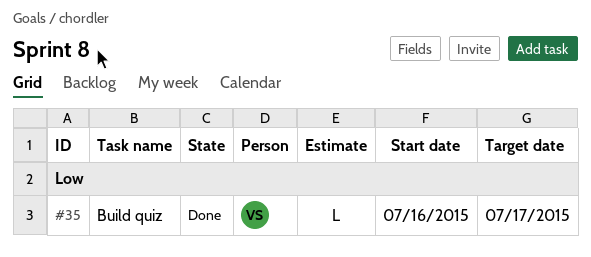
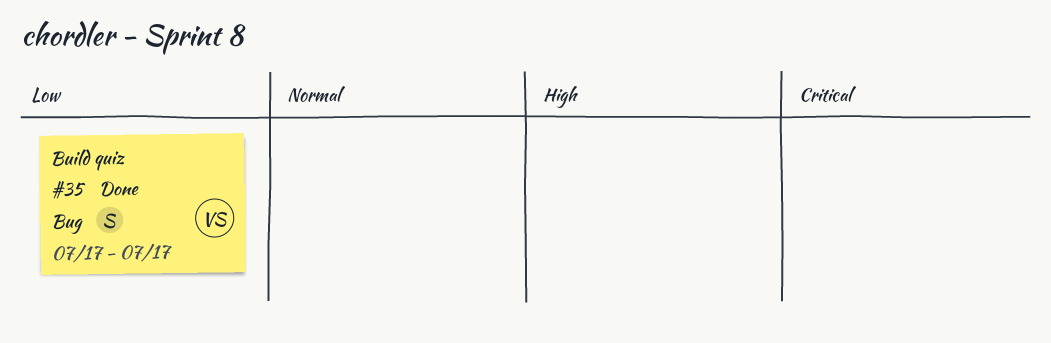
#35, estimate: L -> S
#35, start: Jul 16 -> Jul 17

